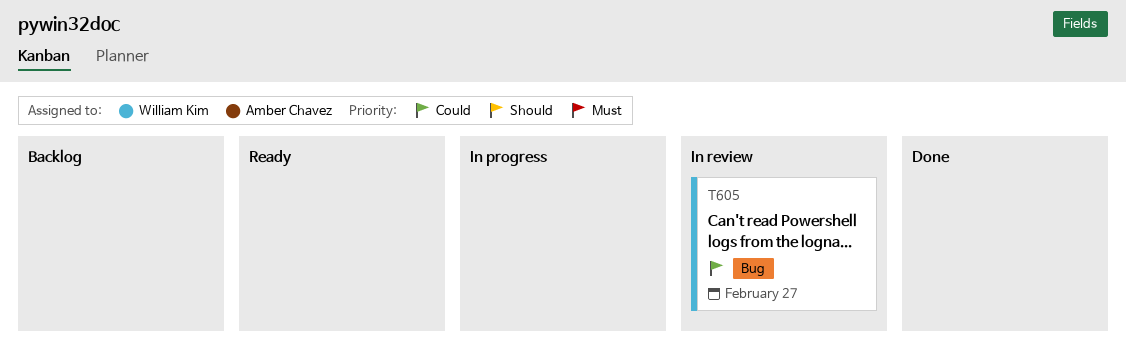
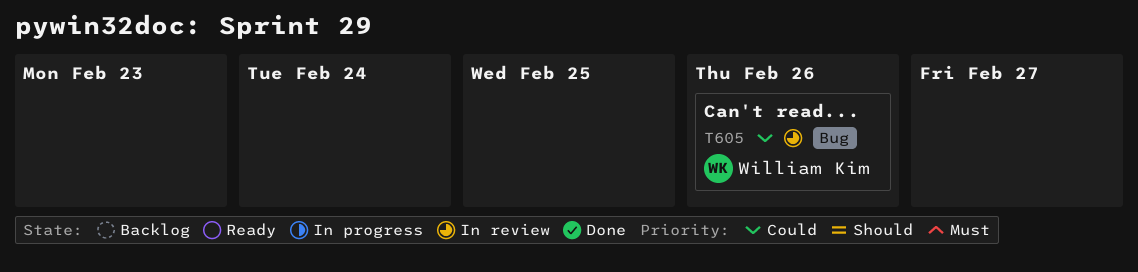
T605, due: Feb 27 -> Feb 26

